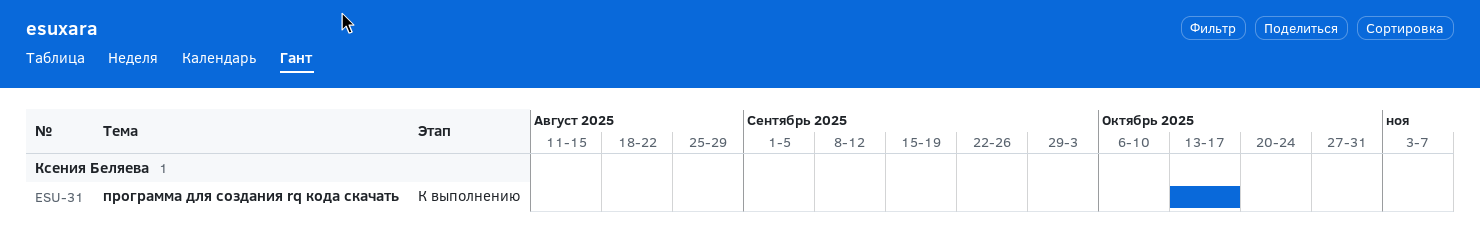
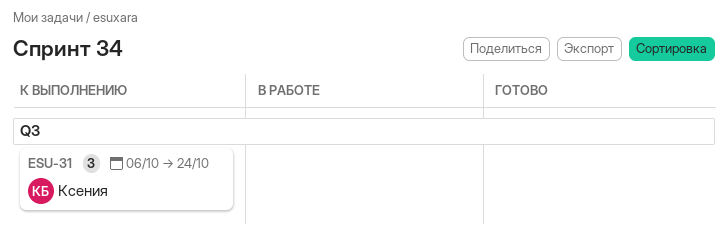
ESU-31, start: Oct 13 -> Oct 6
ESU-31, due: Oct 17 -> Oct 24

